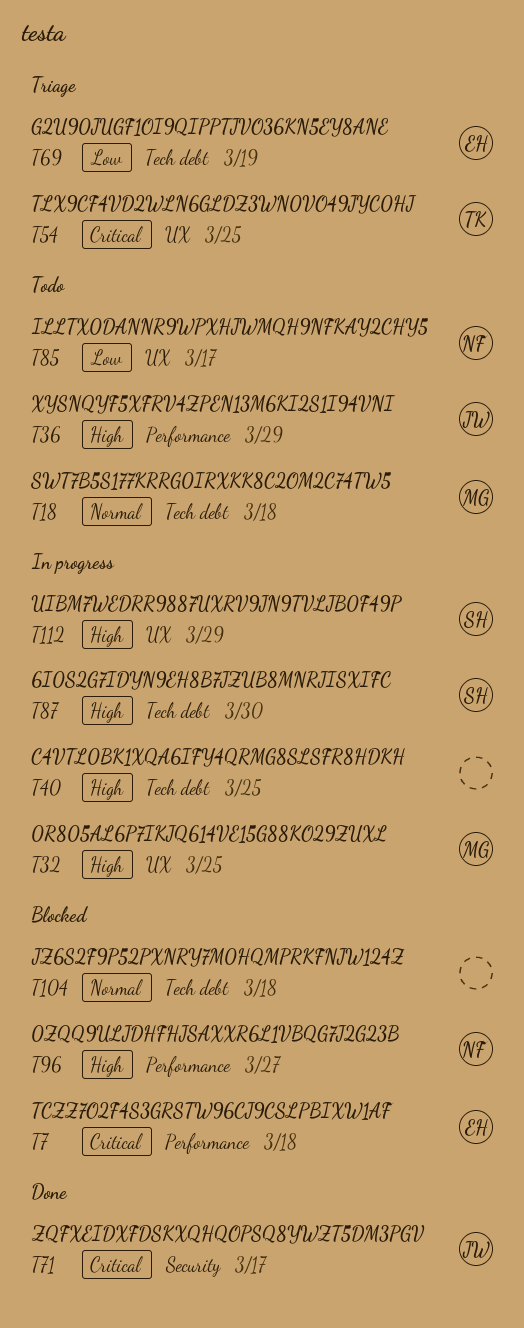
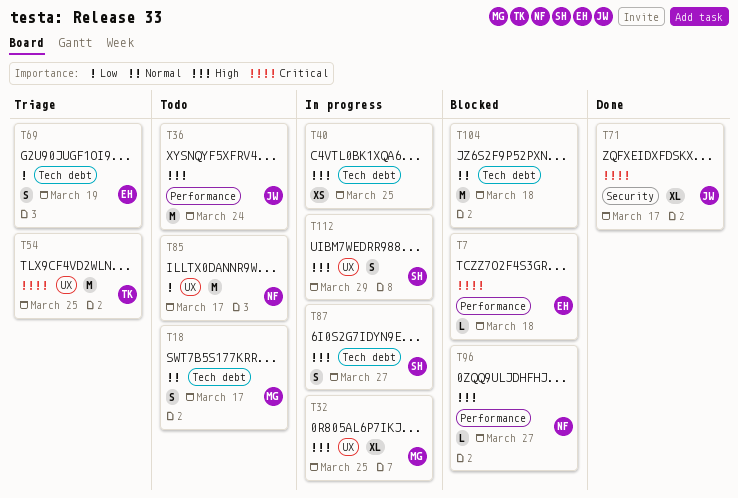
T18, due: Mar 18 -> Mar 17
T36, due: Mar 29 -> Mar 24
T87, due: Mar 30 -> Mar 27

